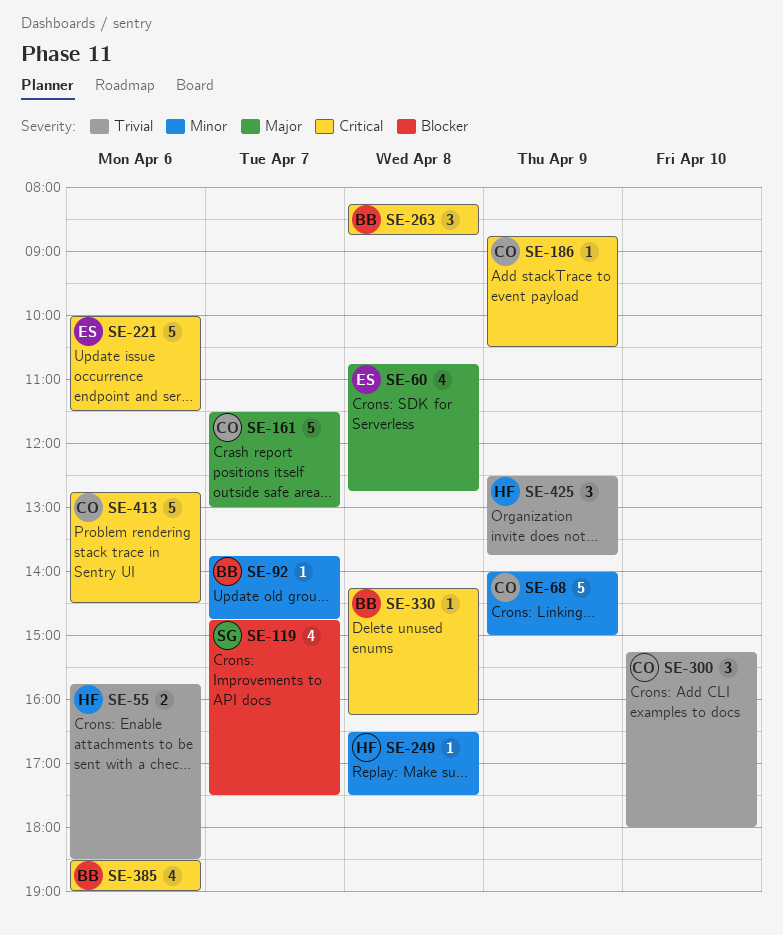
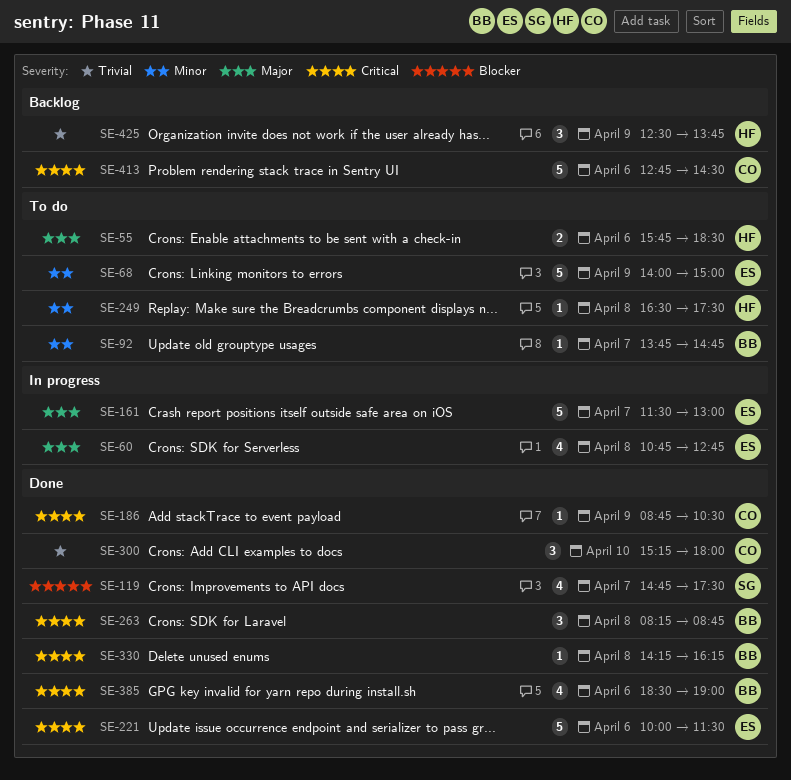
SE-55, priority: Trivial -> Major
SE-68, owner: CO -> ES
SE-161, owner: CO -> ES

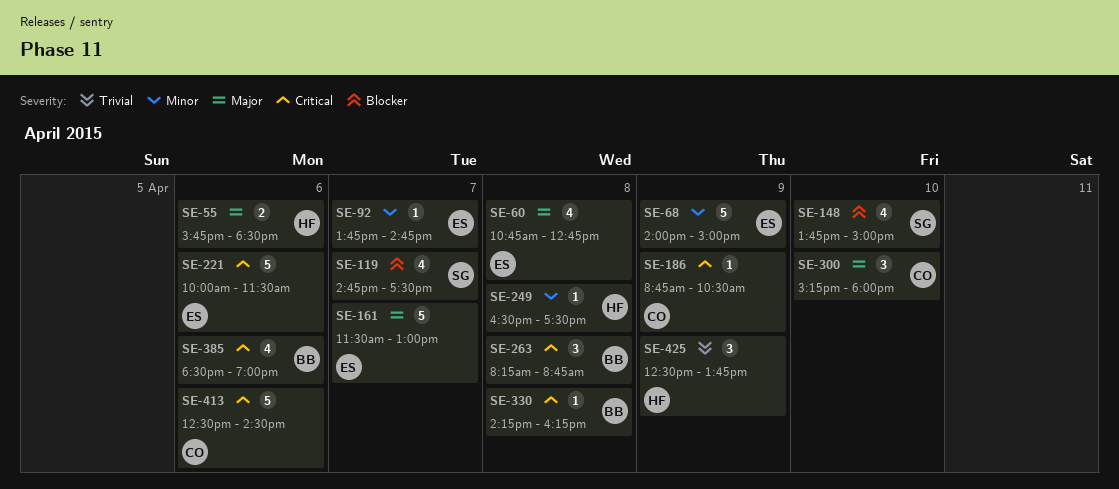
SE-92, owner: BB -> ES
SE-148: none -> present
SE-300, priority: Trivial -> Major
SE-413, begins: 12:45 -> 12:30

